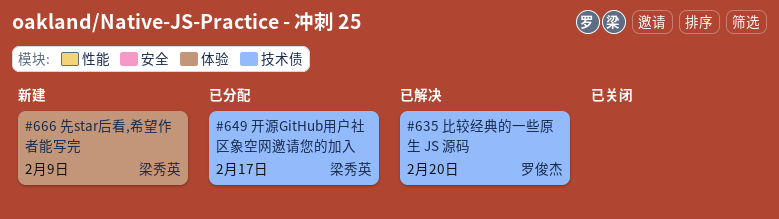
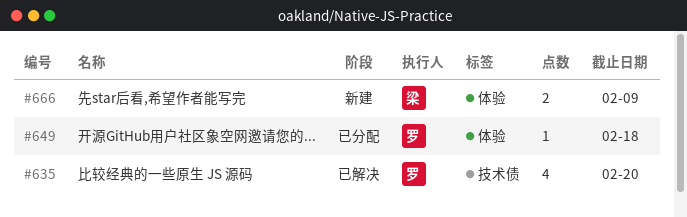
#649, owner: 梁秀英 -> 罗俊杰
#649, label: 技术债 -> 体验
#649, due: Feb 17 -> Feb 18

